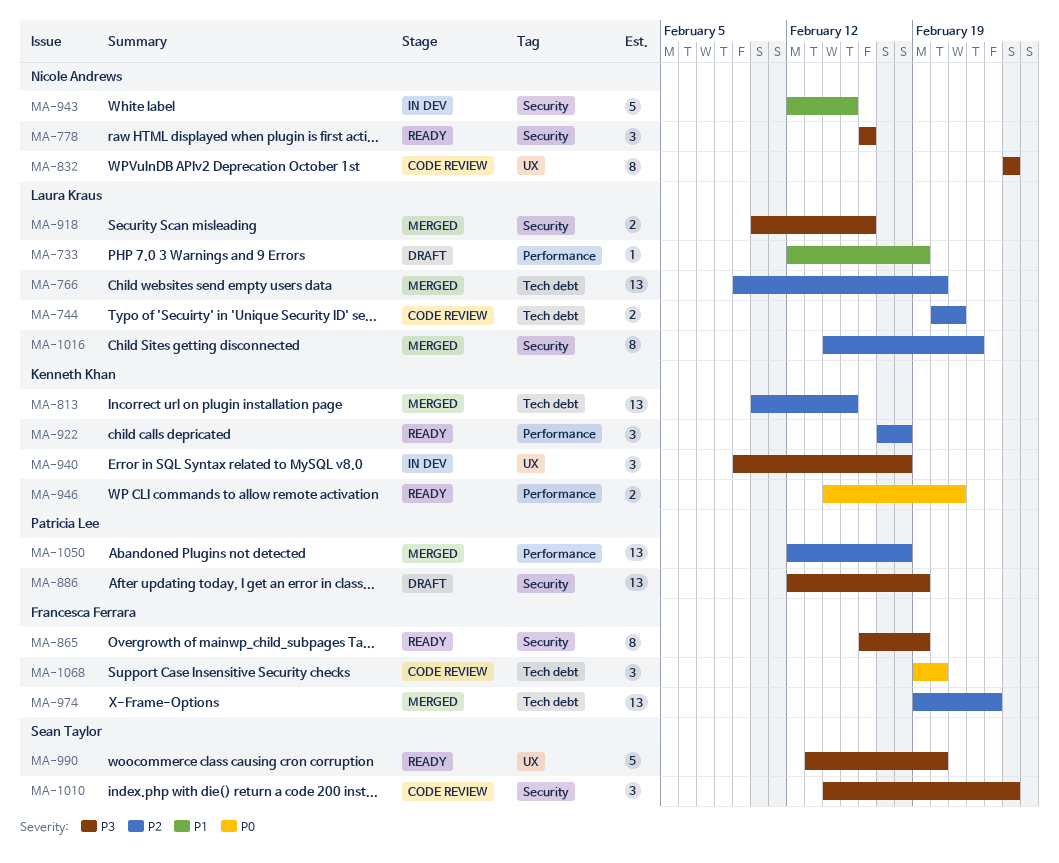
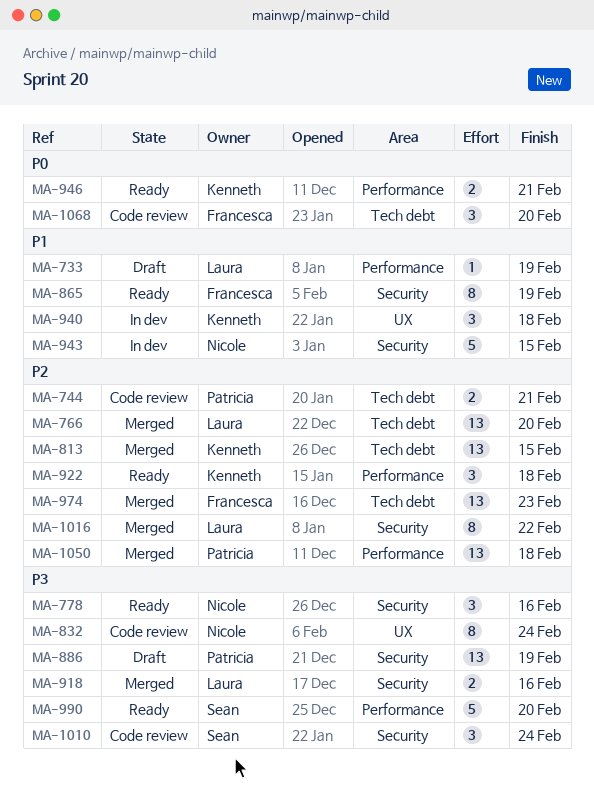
MA-744, owner: Laura Kraus -> Patricia Lee
MA-865, priority: P3 -> P1
MA-940, priority: P3 -> P1
MA-990, label: UX -> Performance

